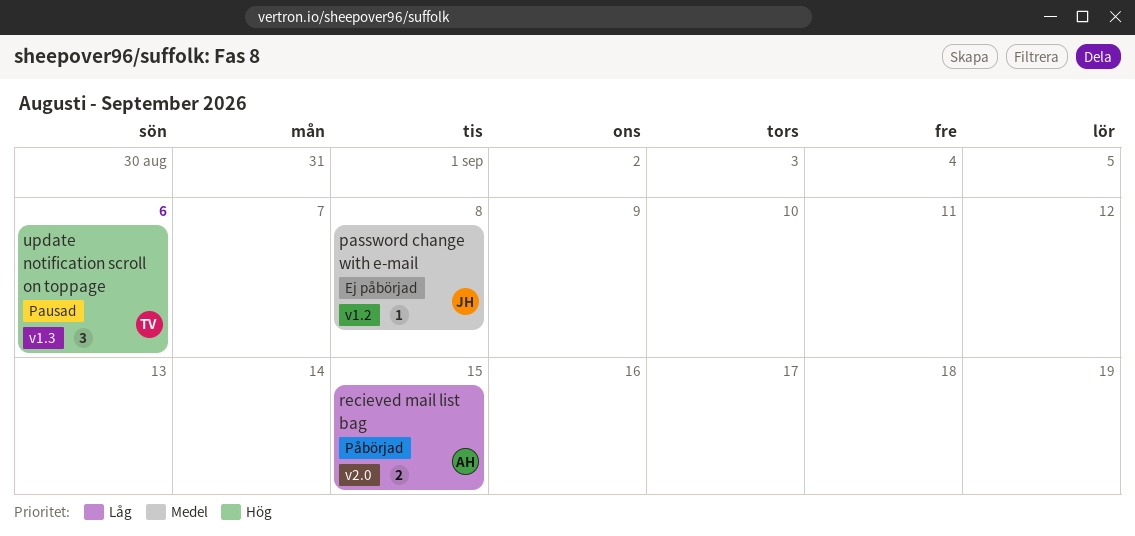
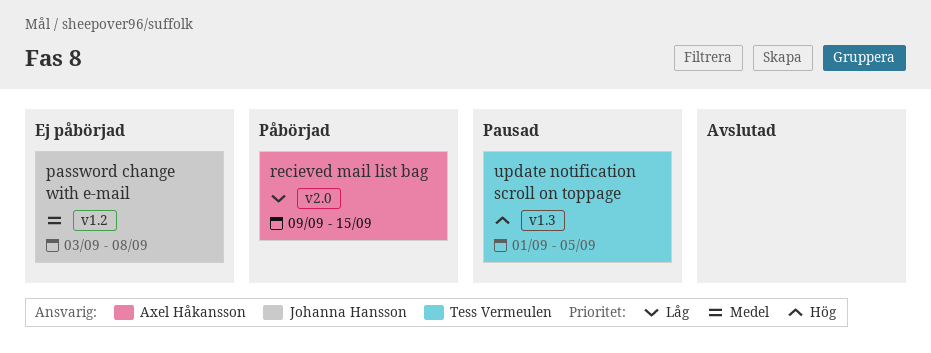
update notification scroll on toppage, due: Sep 6 -> Sep 5

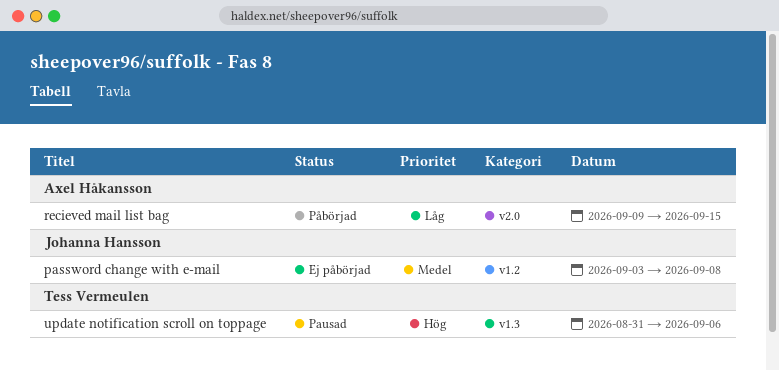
update notification scroll on toppage, start: Sep 1 -> Aug 31
update notification scroll on toppage, due: Sep 5 -> Sep 6

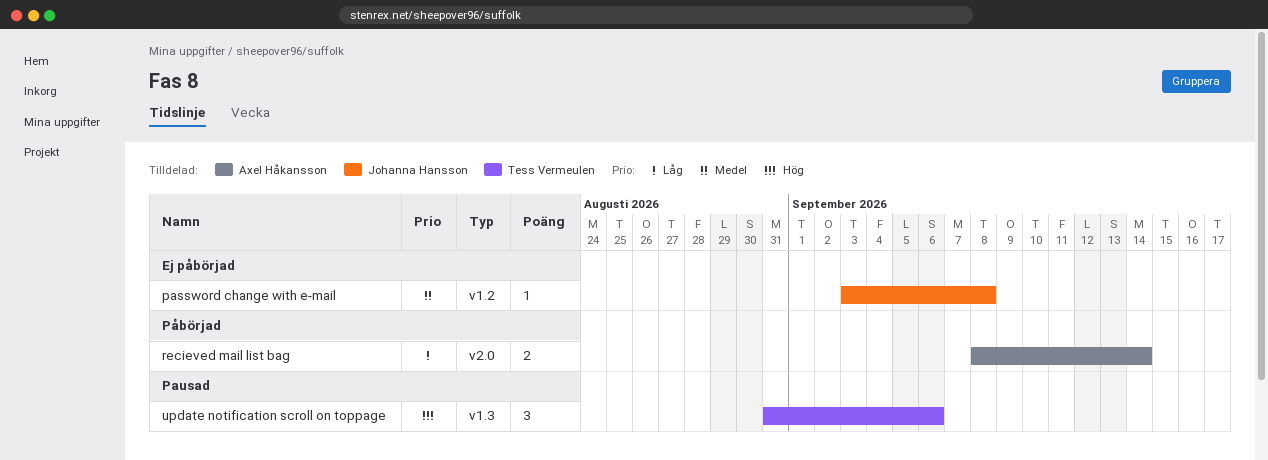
recieved mail list bag, start: Sep 9 -> Sep 8
recieved mail list bag, due: Sep 15 -> Sep 14

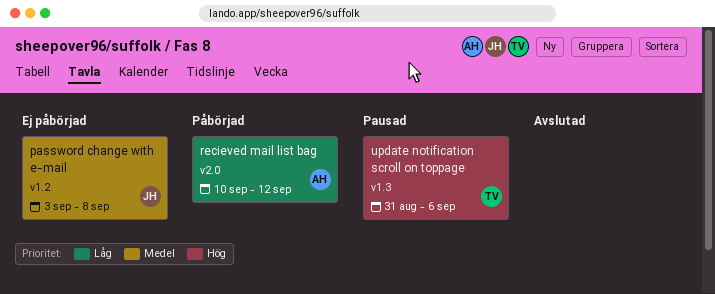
recieved mail list bag, start: Sep 8 -> Sep 10
recieved mail list bag, due: Sep 14 -> Sep 12

